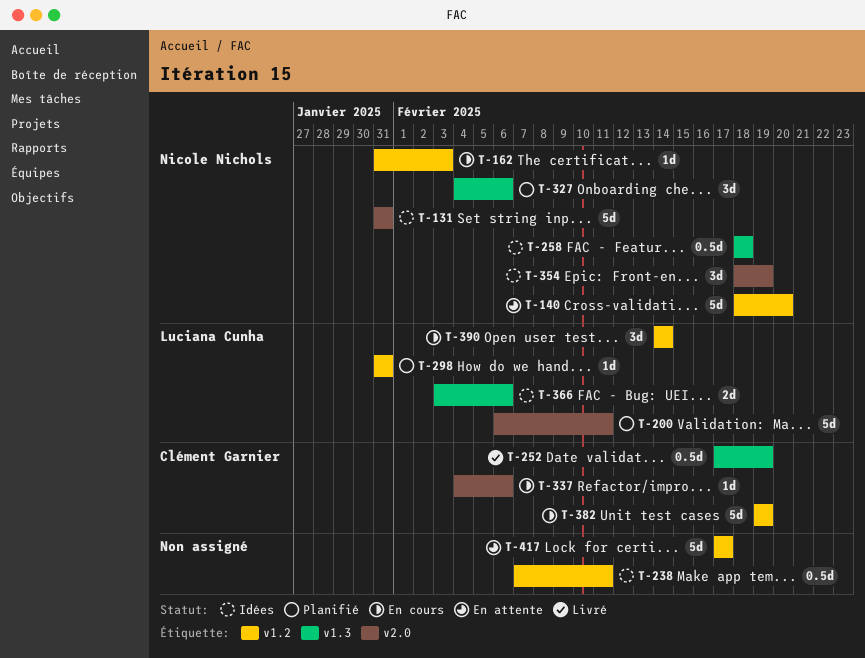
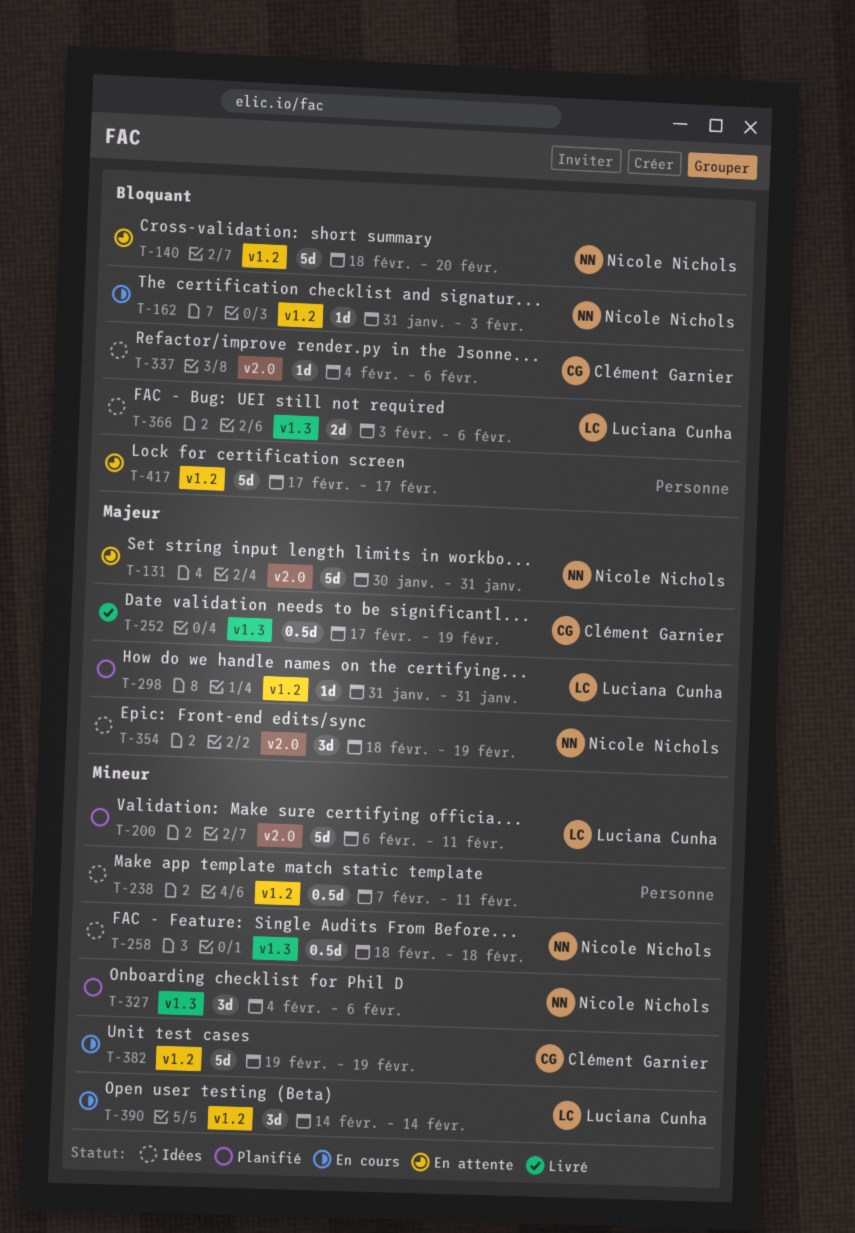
T-131, status: Idées -> En attente
T-131, start: Jan 31 -> Jan 30
T-337, status: En cours -> Idées

